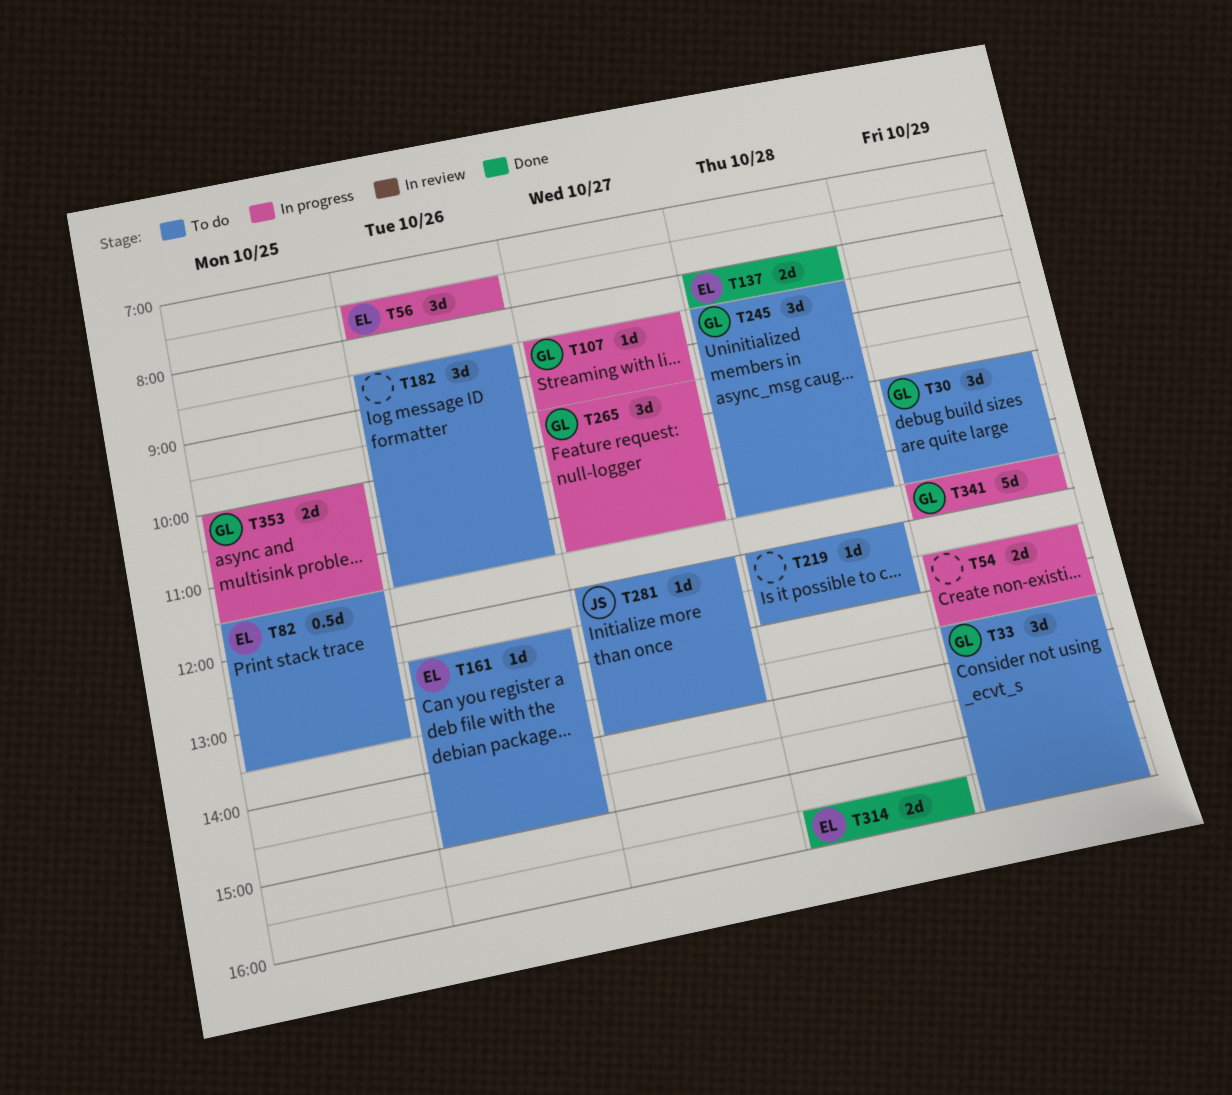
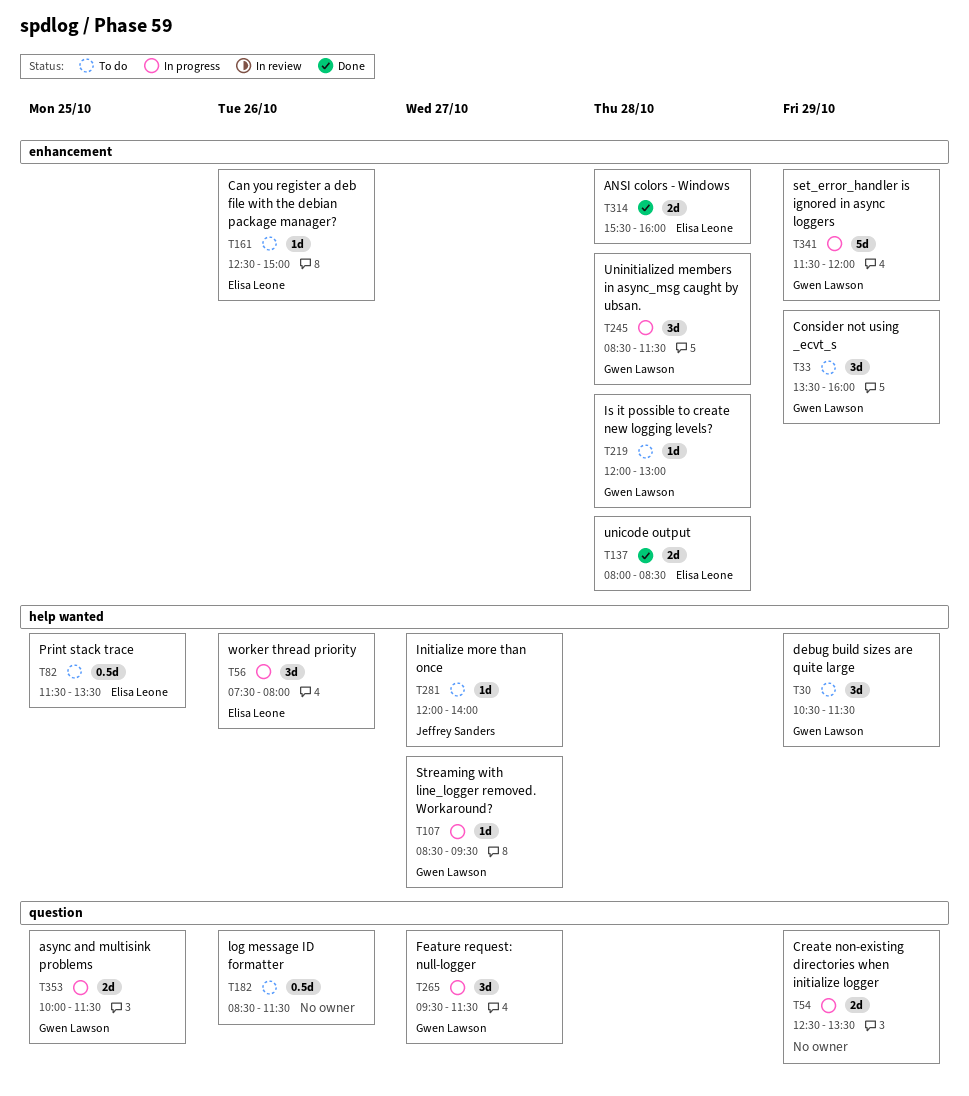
T30, begins: 10:00 -> 10:30
T182, estimate: 3d -> 0.5d
T219, owner: none -> Gwen Lawson
T245, status: To do -> In progress

